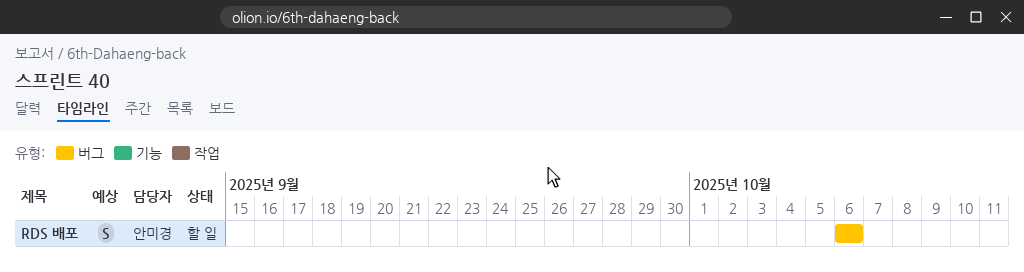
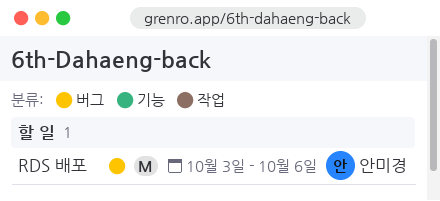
RDS 배포, estimate: S -> M
RDS 배포, start: Oct 6 -> Oct 3

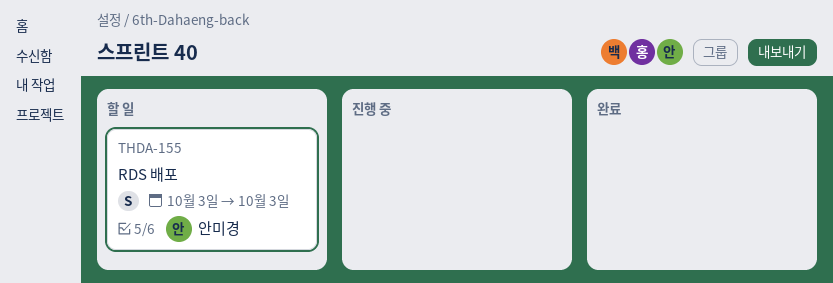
RDS 배포, estimate: M -> S
RDS 배포, due: Oct 6 -> Oct 3

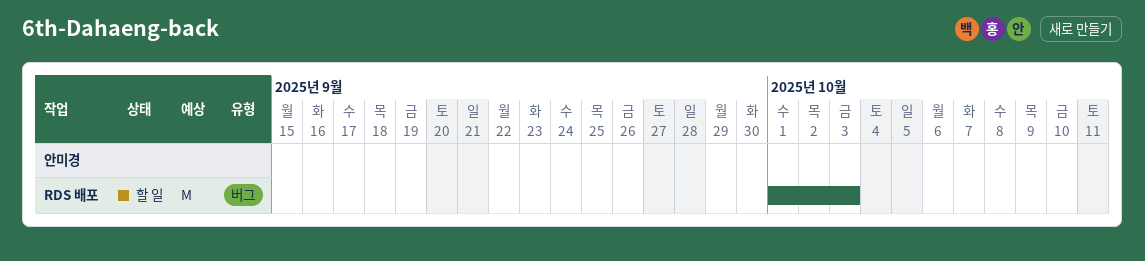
RDS 배포, estimate: S -> M
RDS 배포, start: Oct 3 -> Oct 1

